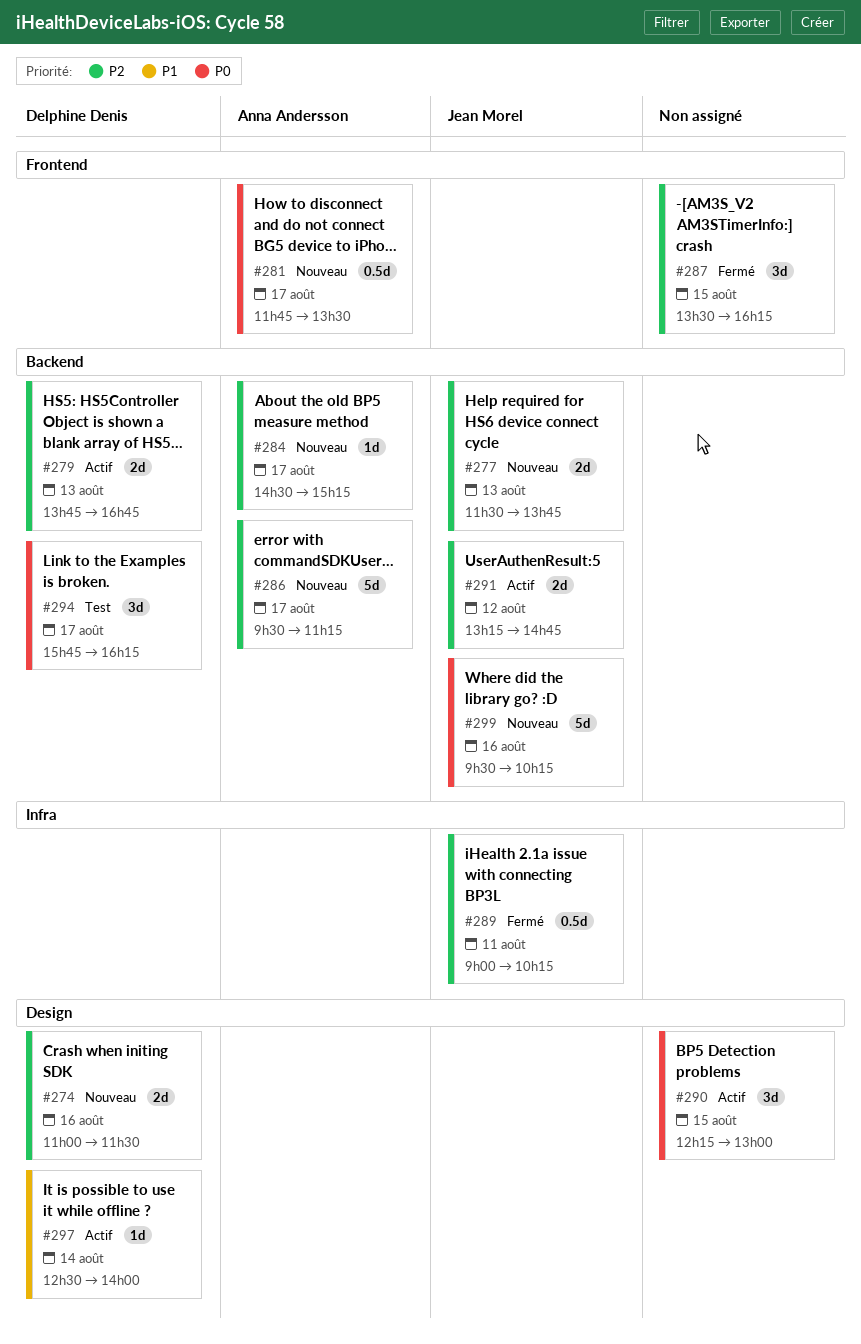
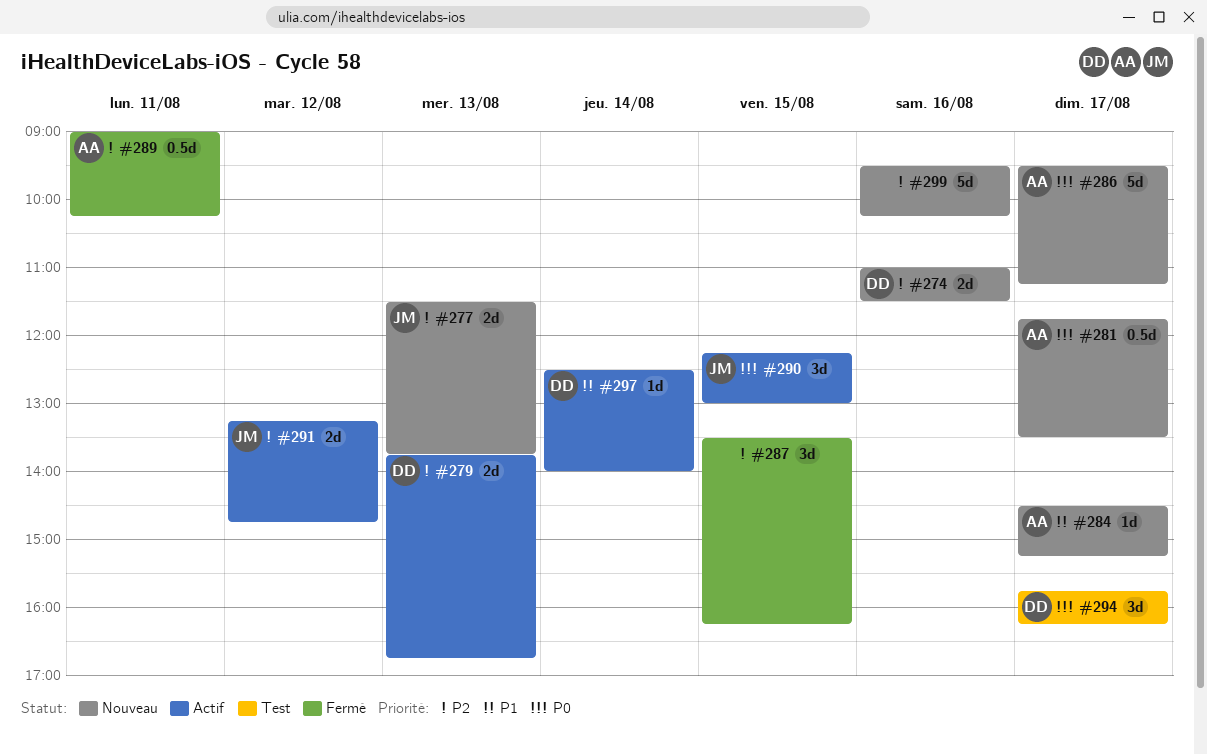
#284, priority: P2 -> P1
#286, priority: P2 -> P0
#289, owner: Jean Morel -> Anna Andersson
#290, owner: none -> Jean Morel
#299, owner: Jean Morel -> none
#299, priority: P0 -> P2

